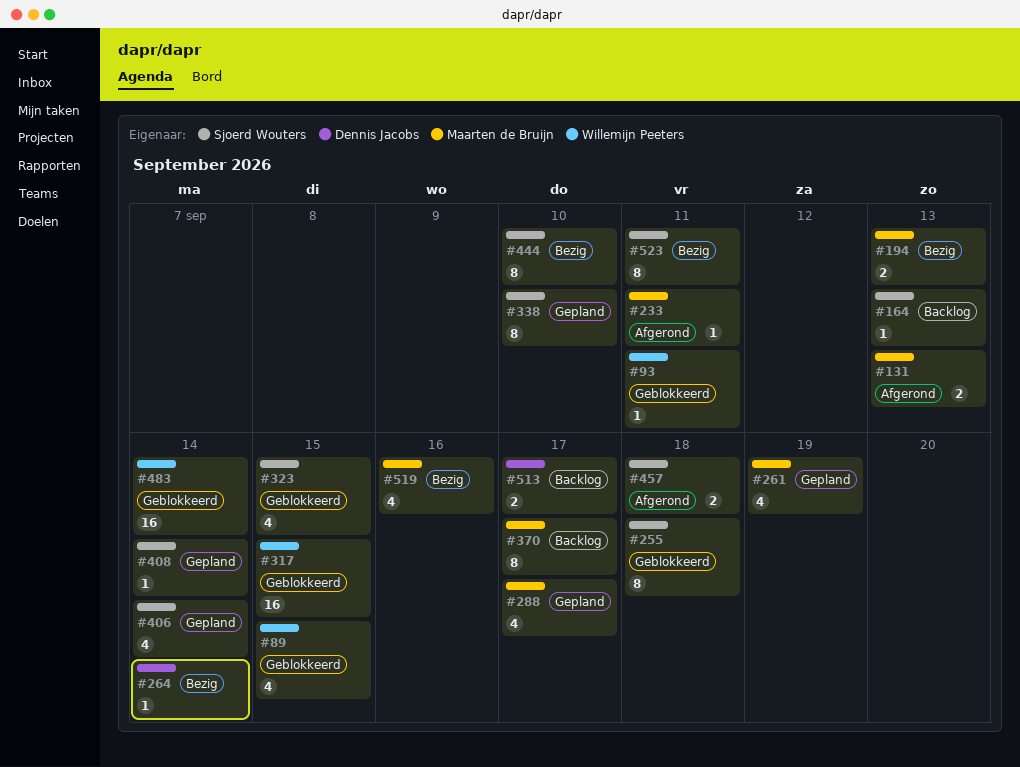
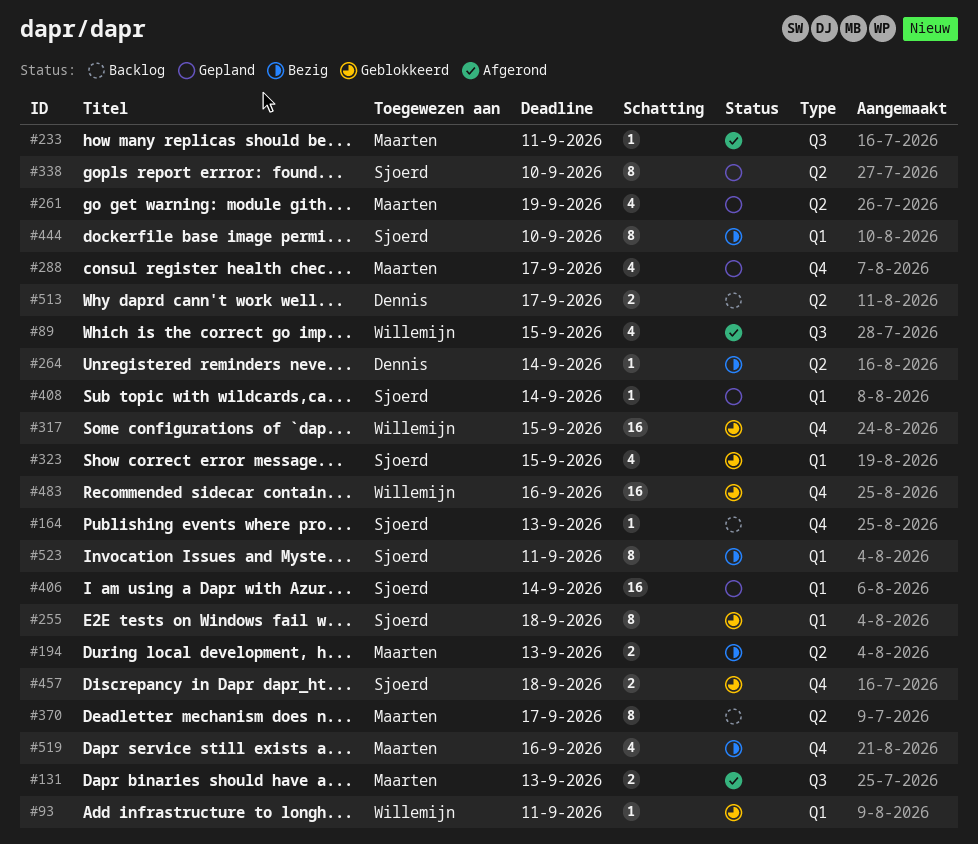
#89, status: Geblokkeerd -> Afgerond
#406, estimate: 4 -> 16
#457, status: Afgerond -> Geblokkeerd
#483, due: Sep 14 -> Sep 16

